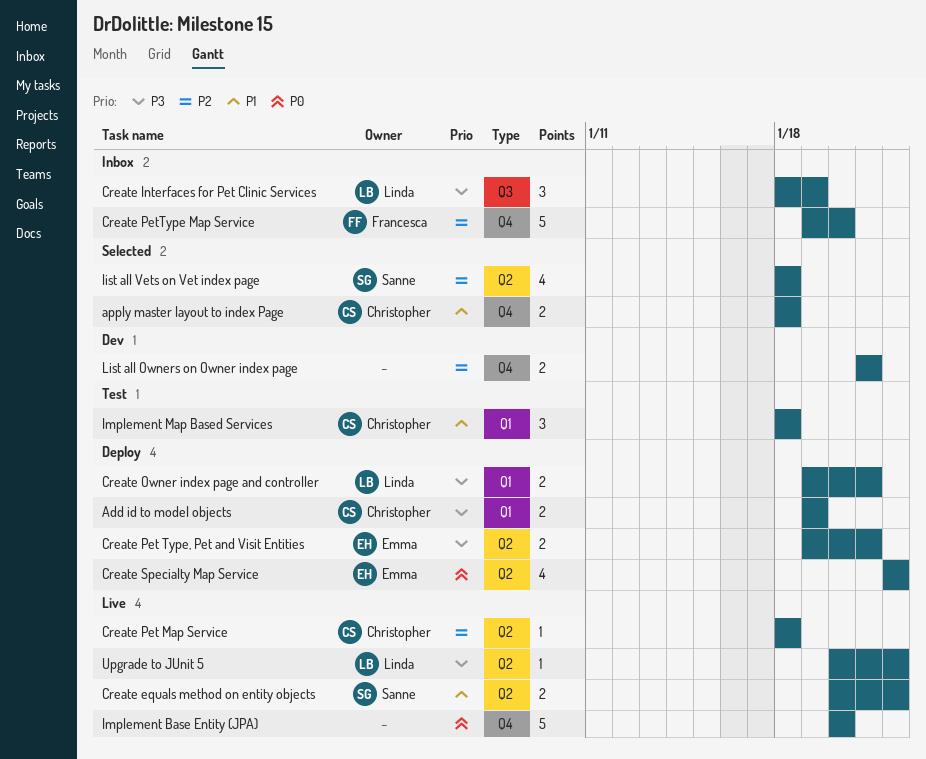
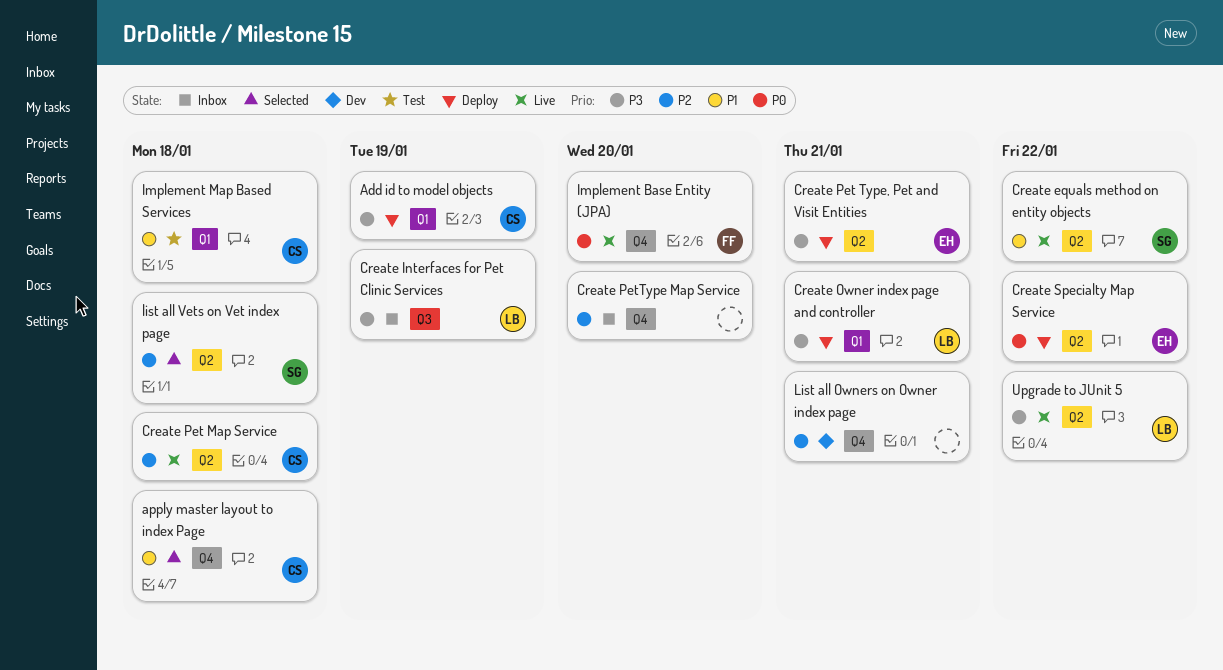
Create PetType Map Service, owner: Francesca -> none
Implement Base Entity (JPA), owner: none -> Francesca

